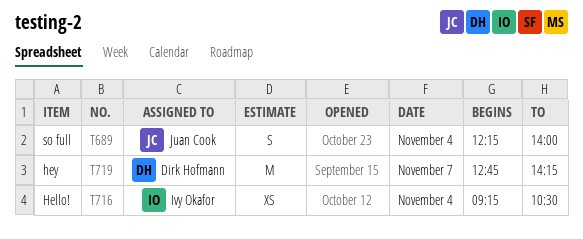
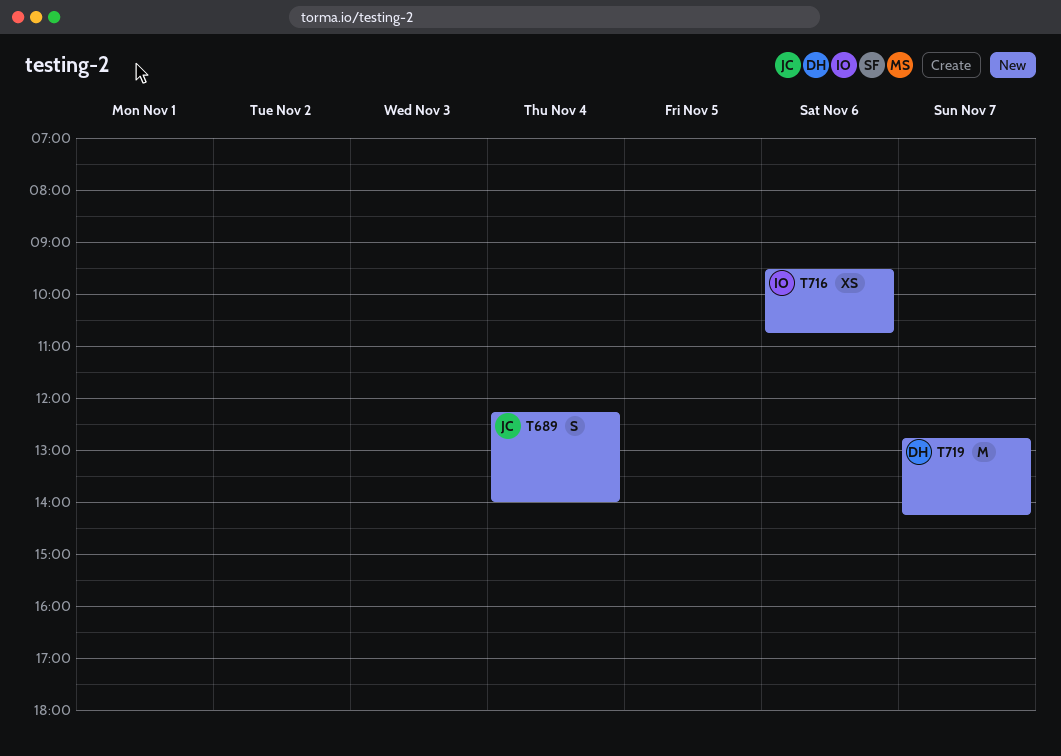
T716, day: Nov 4 -> Nov 6
T716, begins: 09:15 -> 09:30
T716, ends: 10:30 -> 10:45

